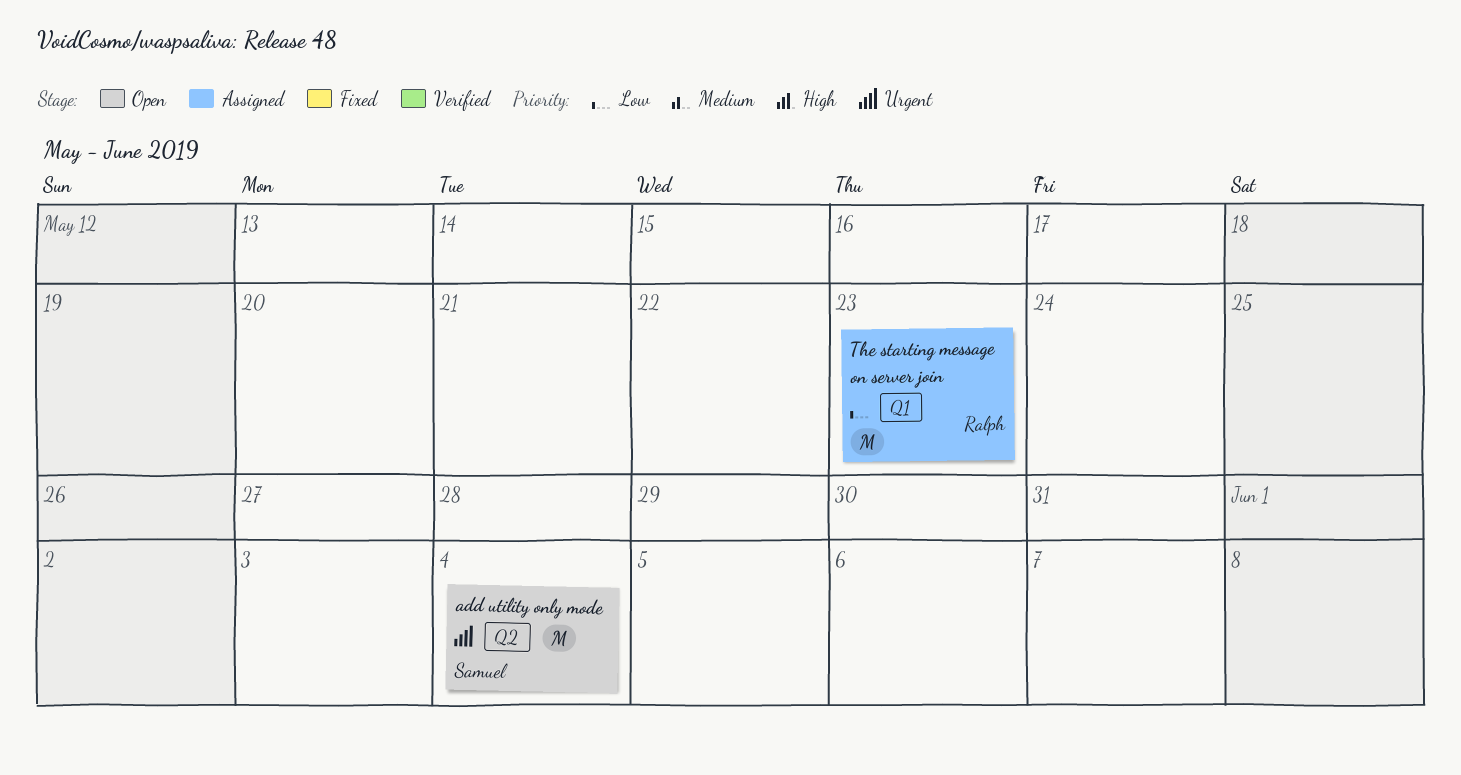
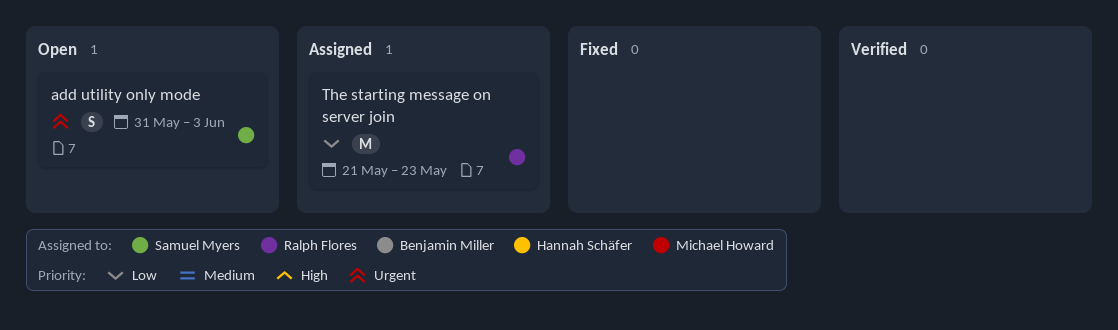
add utility only mode, estimate: M -> S
add utility only mode, due: Jun 4 -> Jun 3

